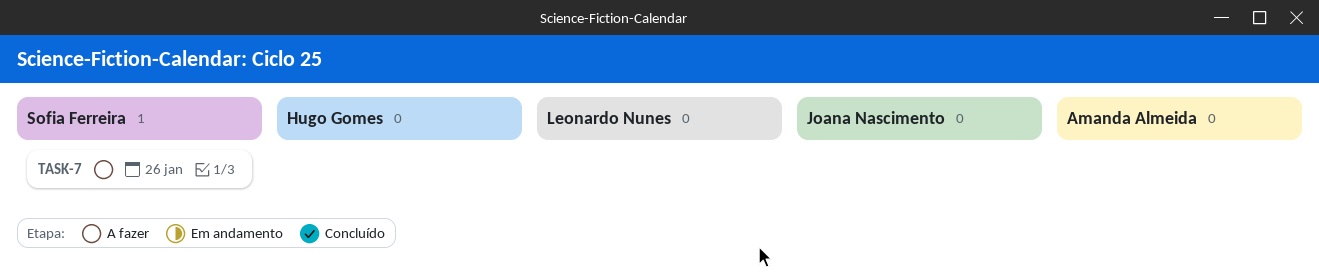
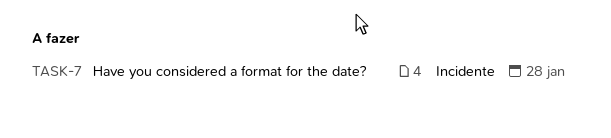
TASK-7, due: Jan 26 -> Jan 28

